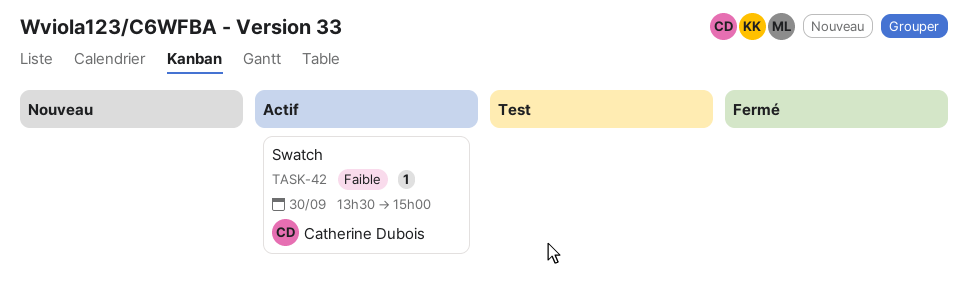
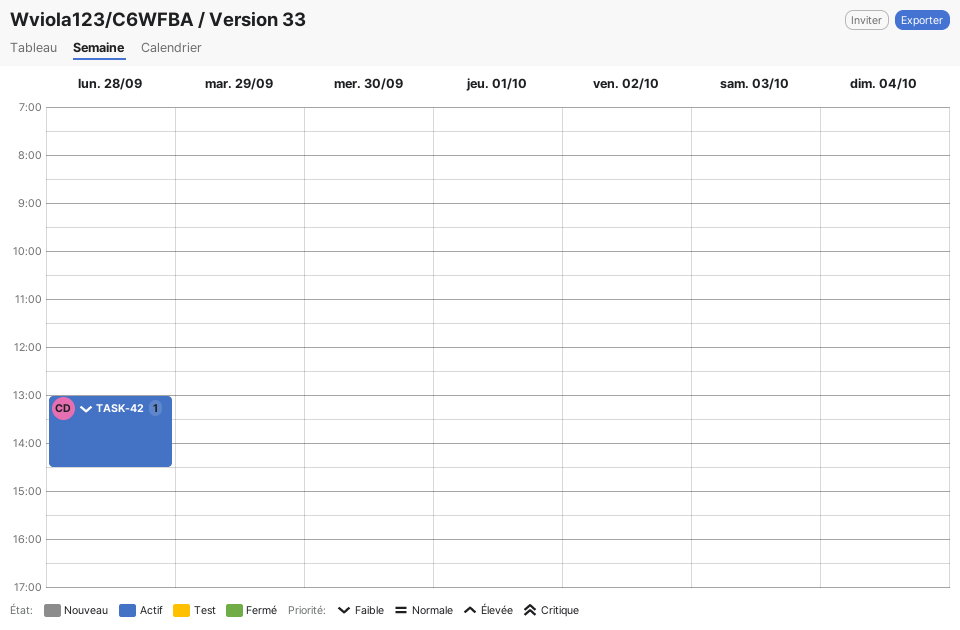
TASK-42, day: Sep 30 -> Sep 28
TASK-42, begins: 13:30 -> 13:00
TASK-42, ends: 15:00 -> 14:30

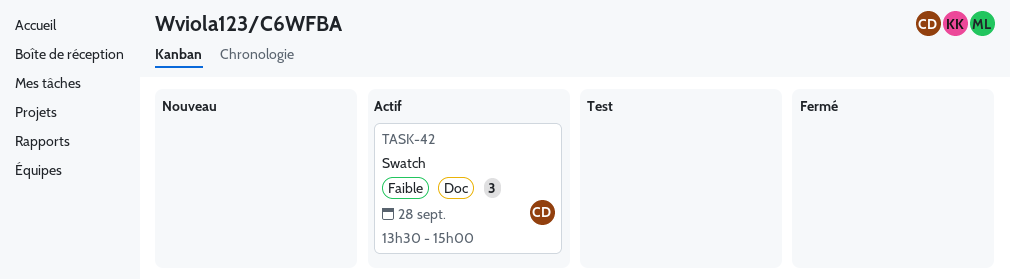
TASK-42, estimate: 1 -> 3
TASK-42, begins: 13:00 -> 13:30
TASK-42, ends: 14:30 -> 15:00

